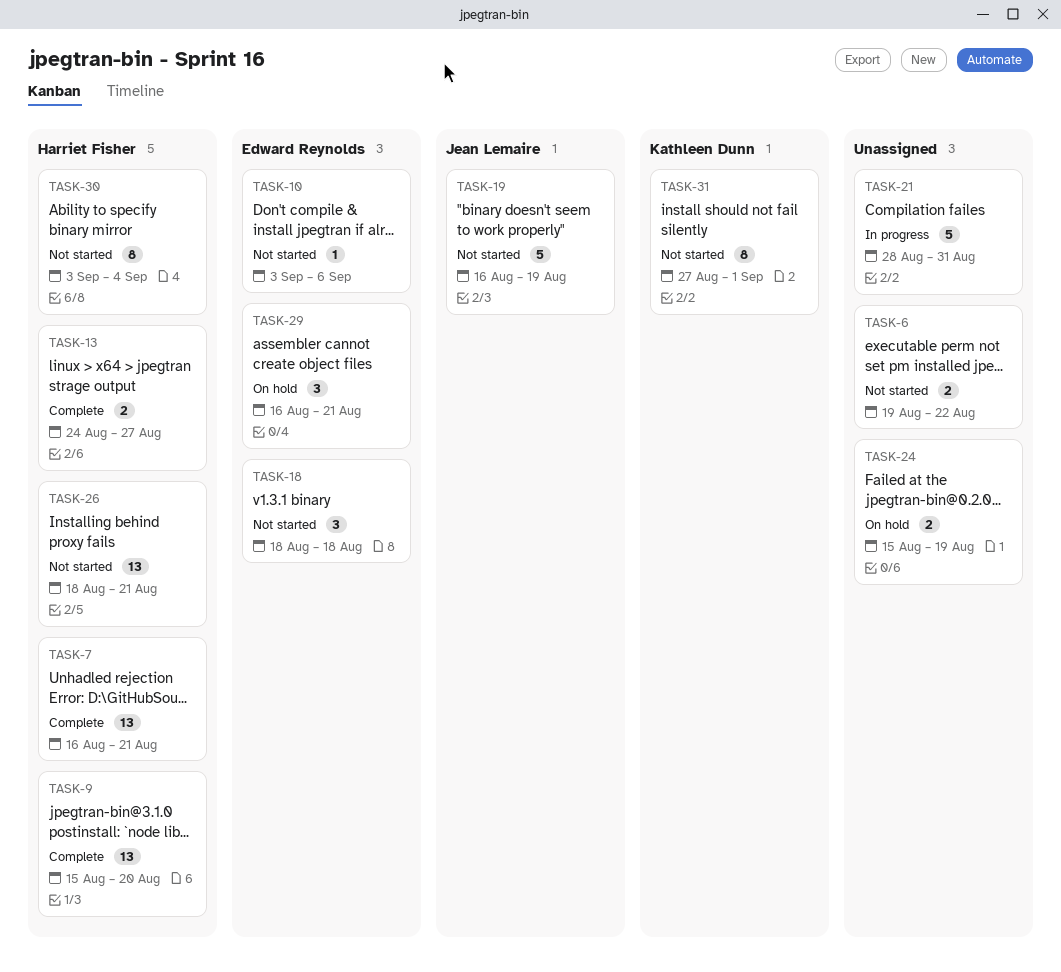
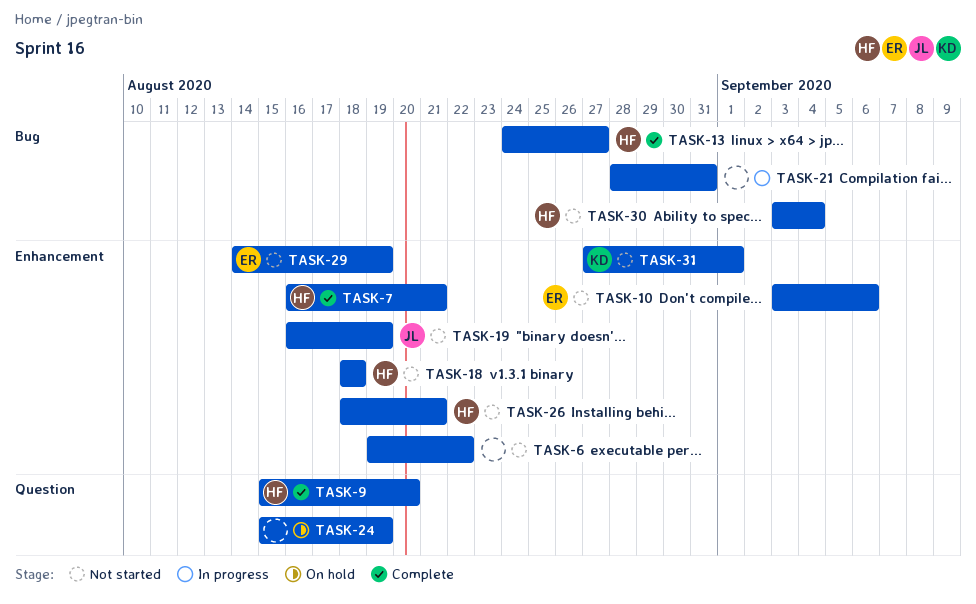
TASK-18, owner: Edward Reynolds -> Harriet Fisher
TASK-29, status: On hold -> Not started
TASK-29, start: Aug 16 -> Aug 14
TASK-29, due: Aug 21 -> Aug 19

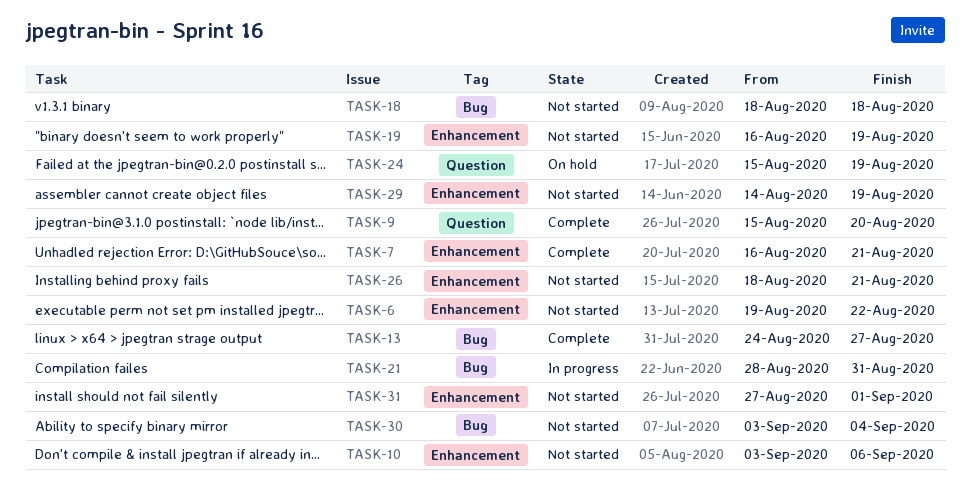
TASK-18, label: Enhancement -> Bug

